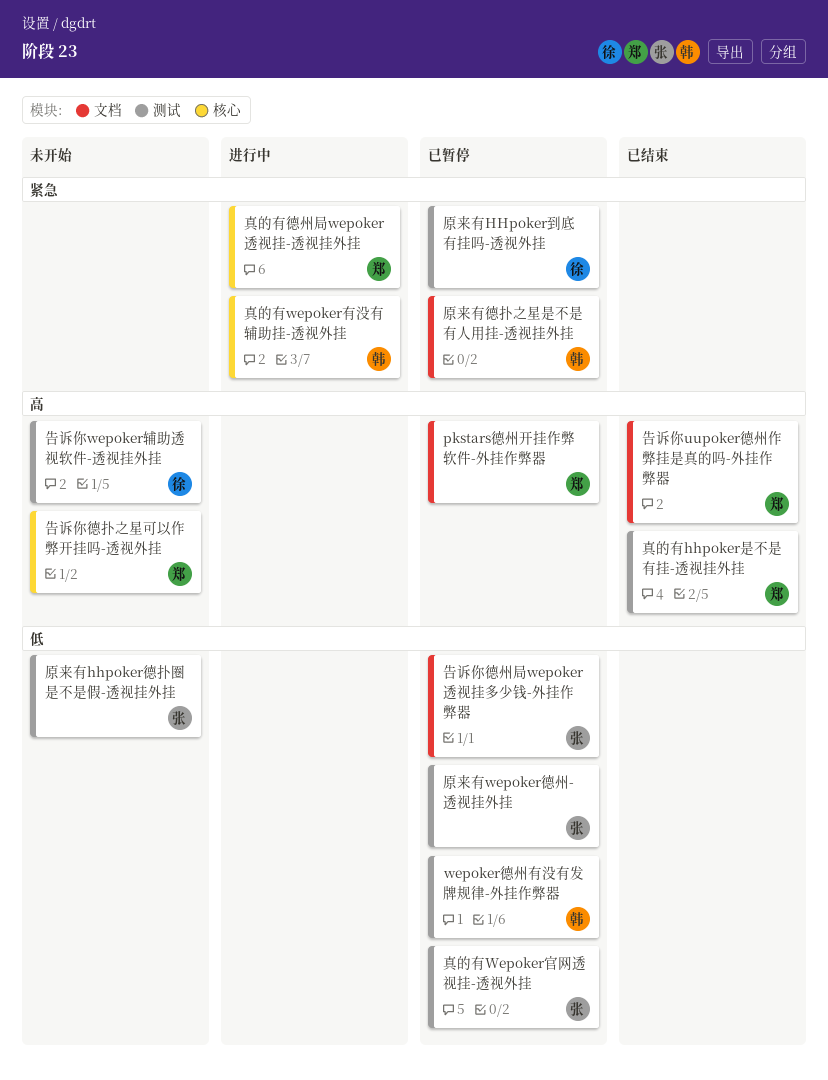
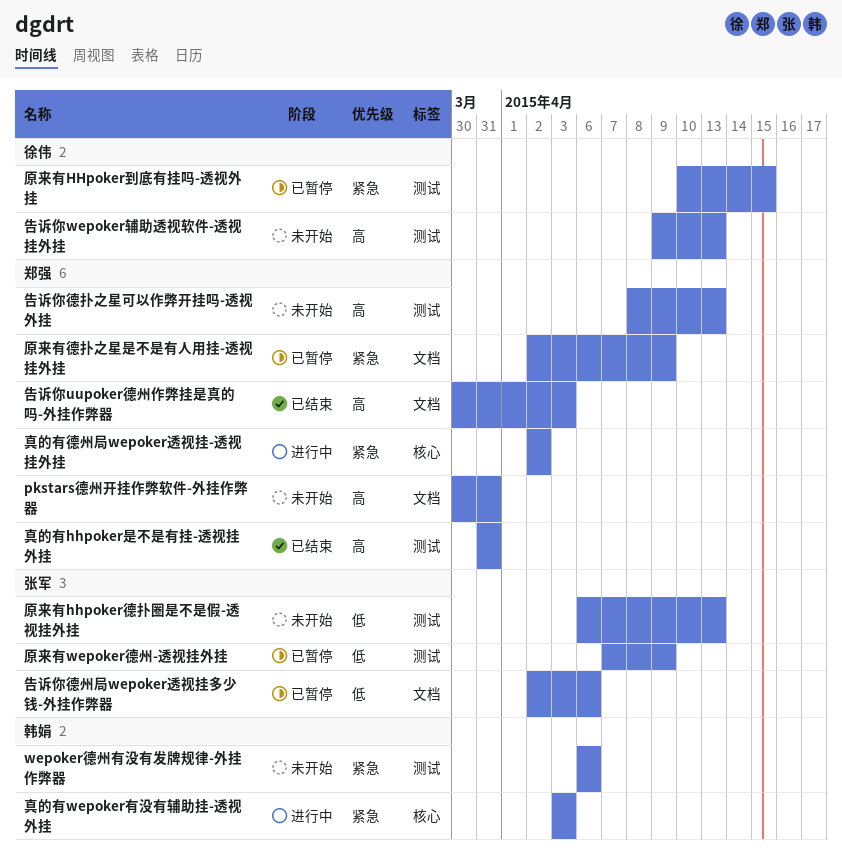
pkstars德州开挂作弊软件-外挂作弊器, status: 已暂停 -> 未开始
wepoker德州有没有发牌规律-外挂作弊器, status: 已暂停 -> 未开始
wepoker德州有没有发牌规律-外挂作弊器, priority: 低 -> 紧急
原来有德扑之星是不是有人用挂-透视挂外挂, owner: 韩娟 -> 郑强
告诉你德扑之星可以作弊开挂吗-透视外挂, label: 核心 -> 测试
真的有Wepoker官网透视挂-透视外挂: present -> none

